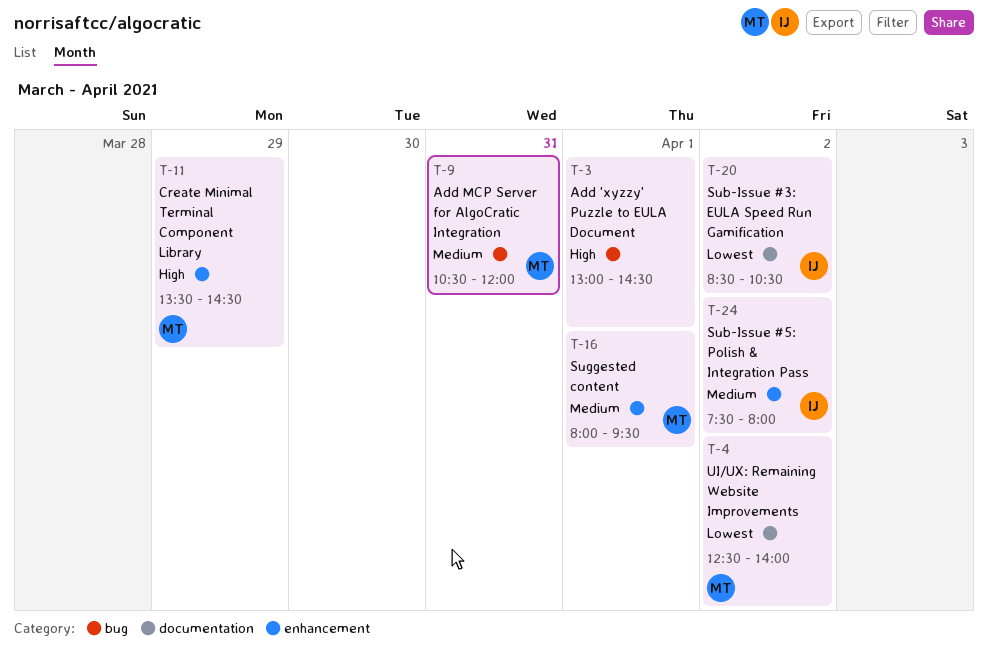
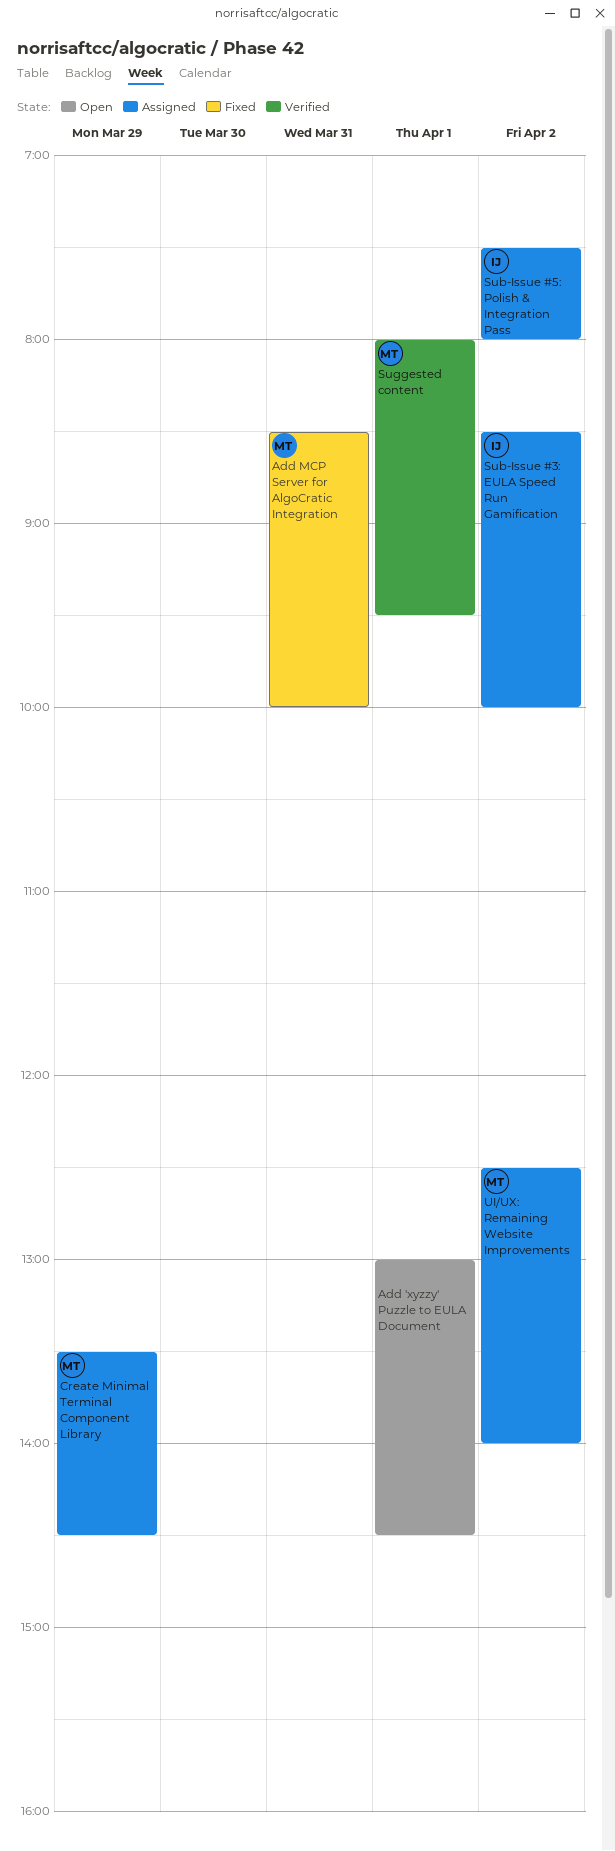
Add MCP Server for AlgoCratic Integration, begins: 10:30 -> 08:30
Add MCP Server for AlgoCratic Integration, ends: 12:00 -> 10:00
Sub-Issue #3: EULA Speed Run Gamification, ends: 10:30 -> 10:00

